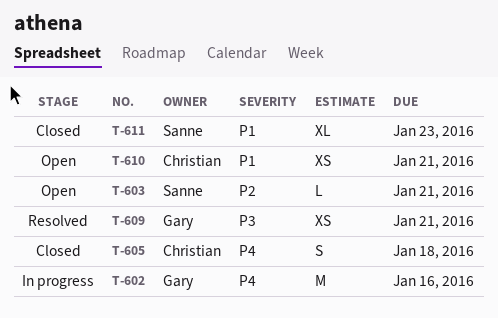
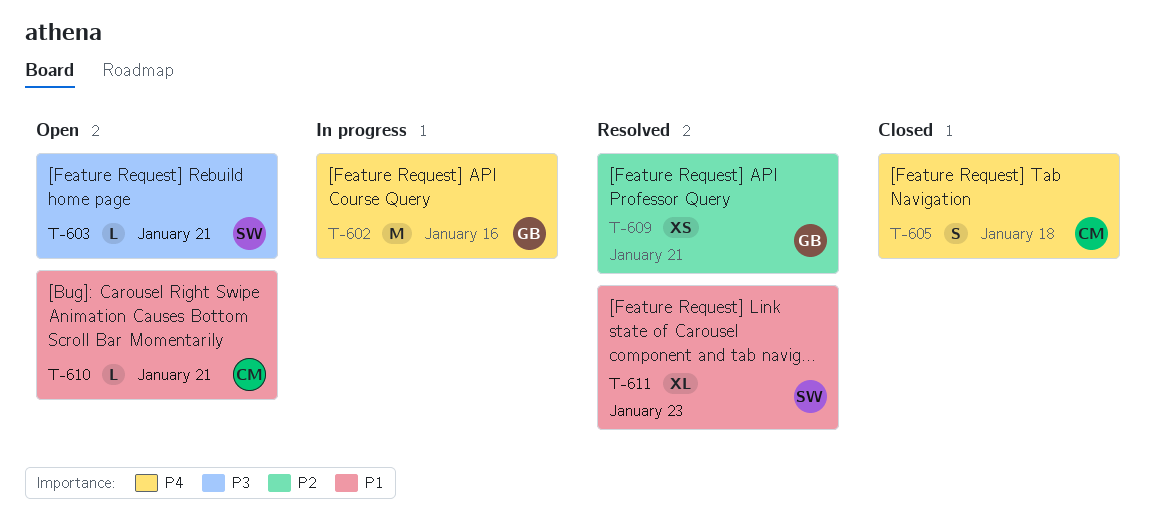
T-603, priority: P2 -> P3
T-609, priority: P3 -> P2
T-610, estimate: XS -> L
T-611, status: Closed -> Resolved

